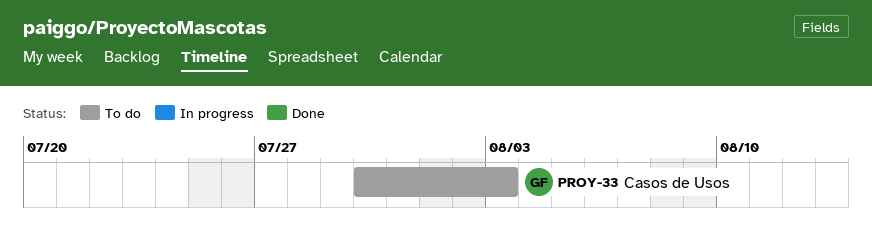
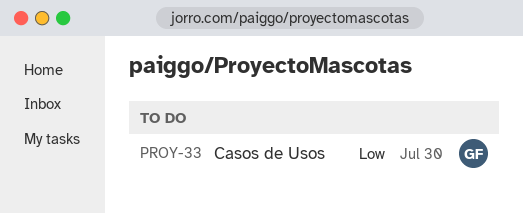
PROY-33, due: Aug 3 -> Jul 30

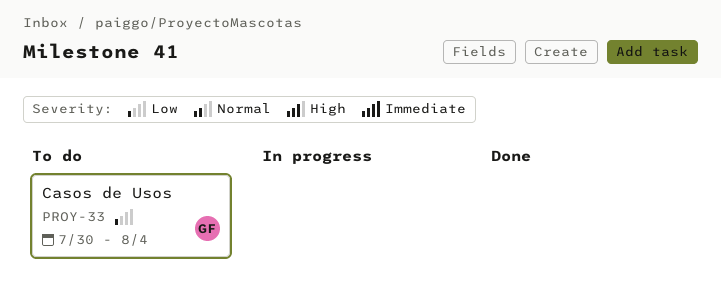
PROY-33, due: Jul 30 -> Aug 4

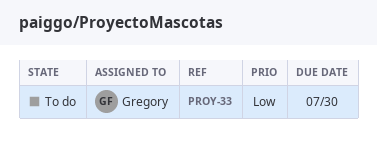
PROY-33, due: Aug 4 -> Jul 30

